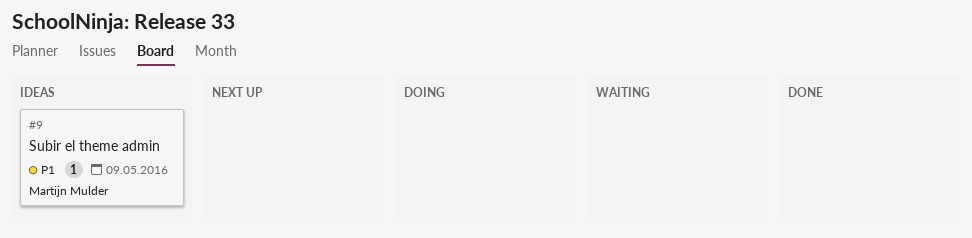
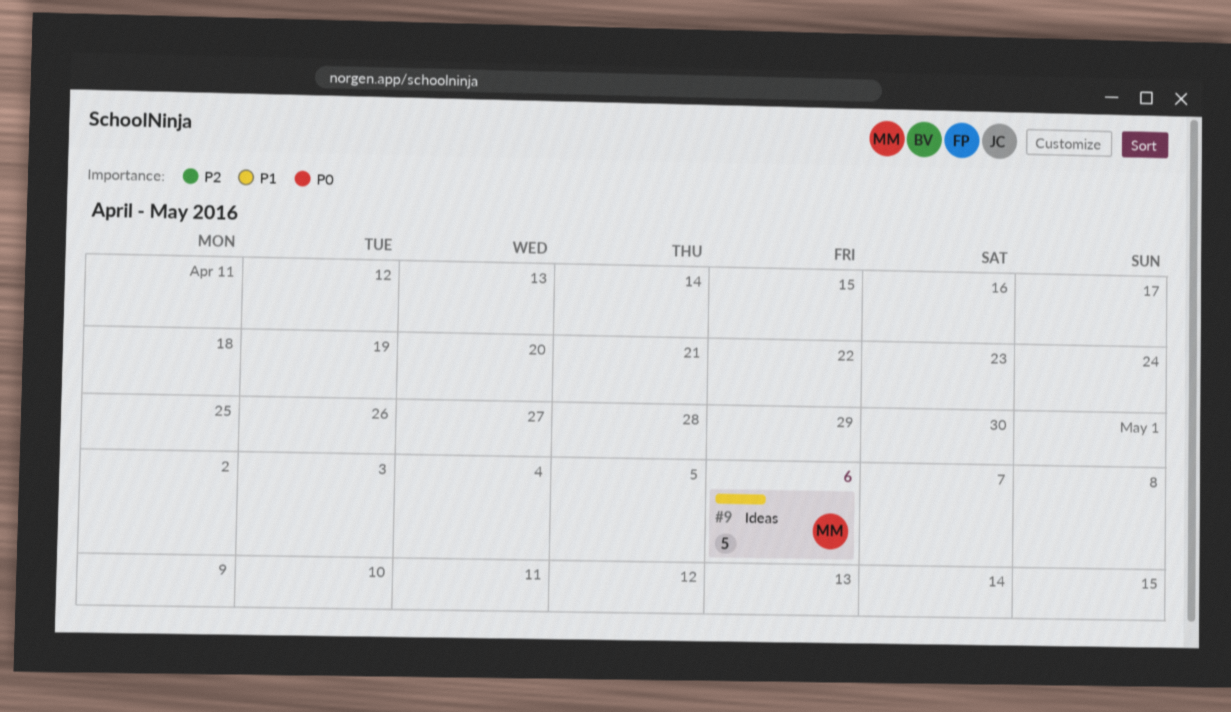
#9, estimate: 1 -> 5
#9, due: May 9 -> May 6

